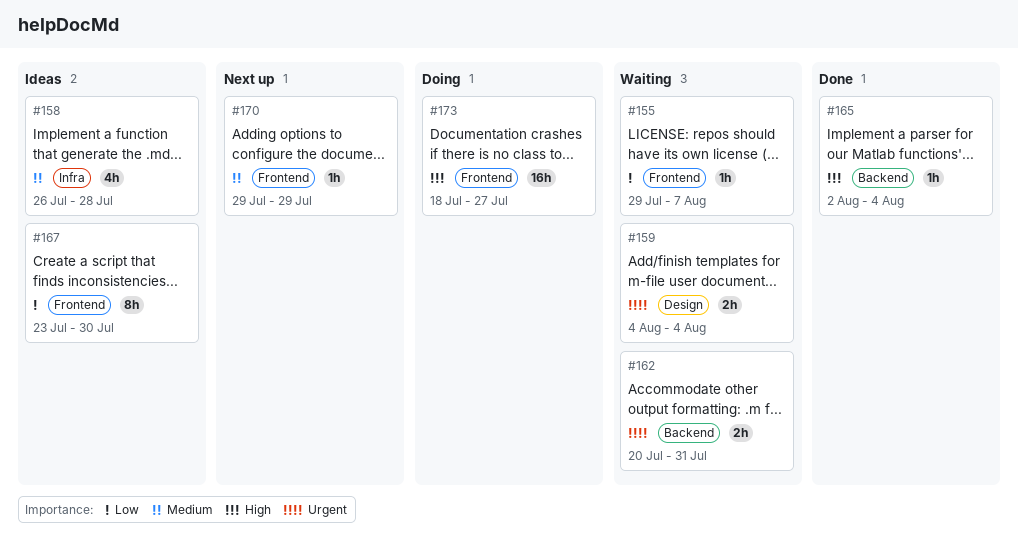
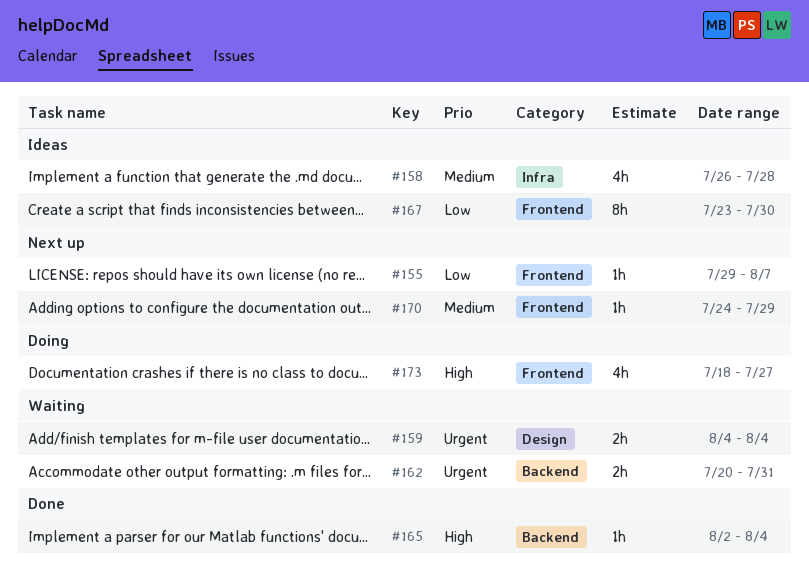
#155, status: Waiting -> Next up
#170, start: Jul 29 -> Jul 24
#173, estimate: 16h -> 4h

